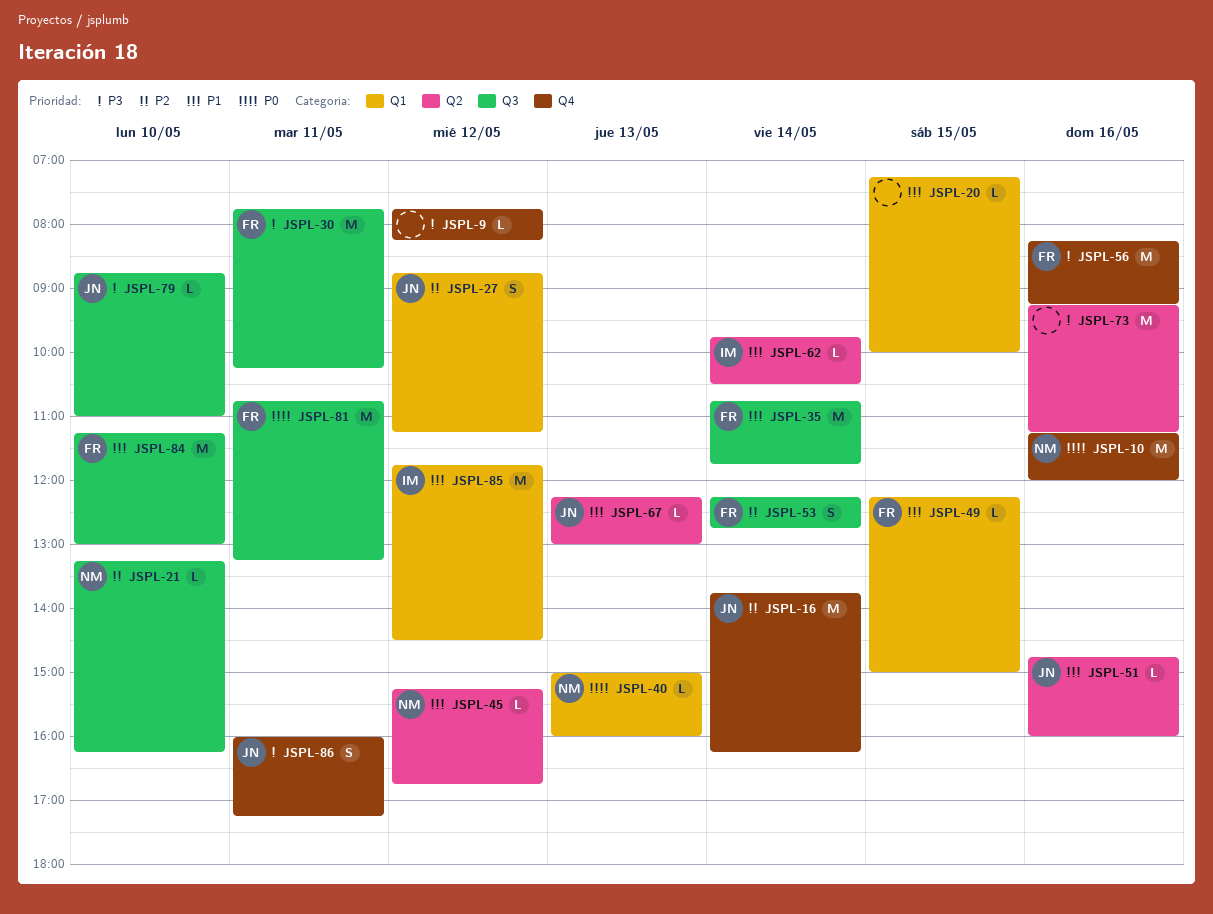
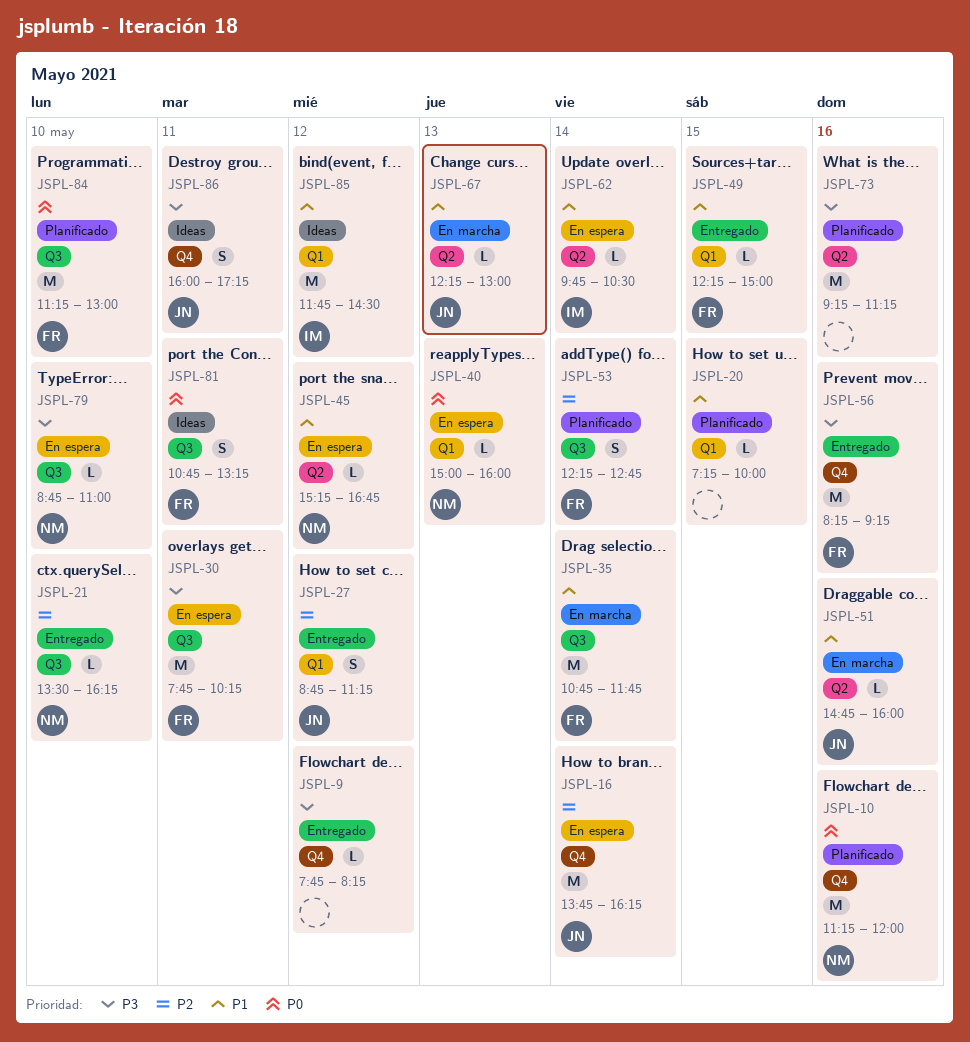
JSPL-21, begins: 13:15 -> 13:30
JSPL-79, owner: JN -> NM
JSPL-81, estimate: M -> S
JSPL-84, priority: P1 -> P0

